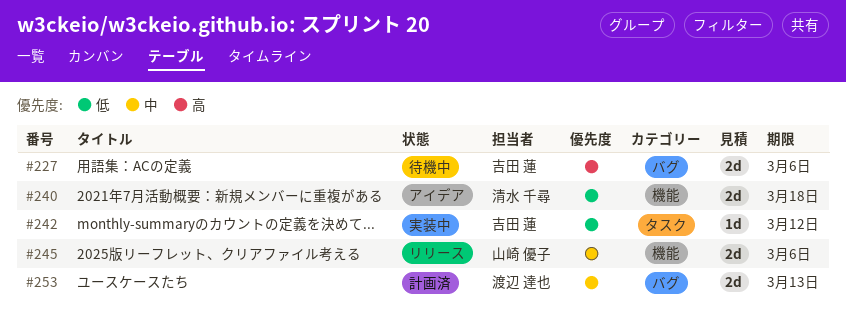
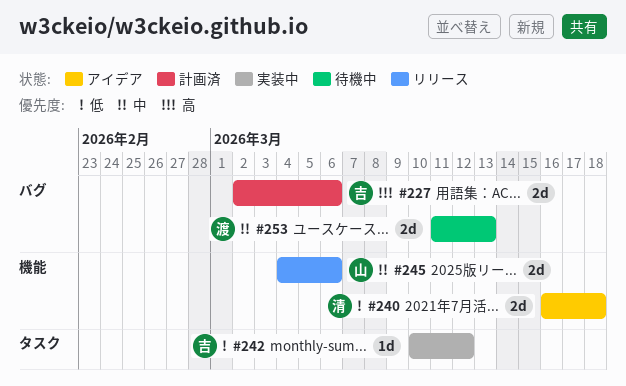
#227, status: 待機中 -> 計画済
#253, status: 計画済 -> 待機中

